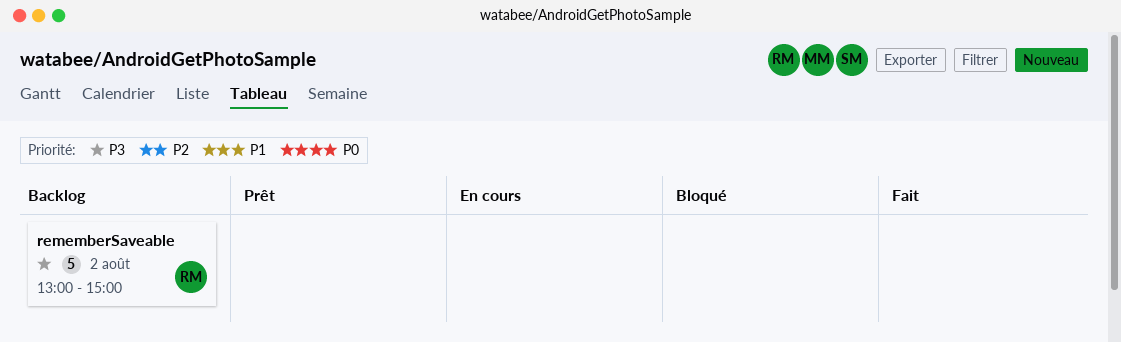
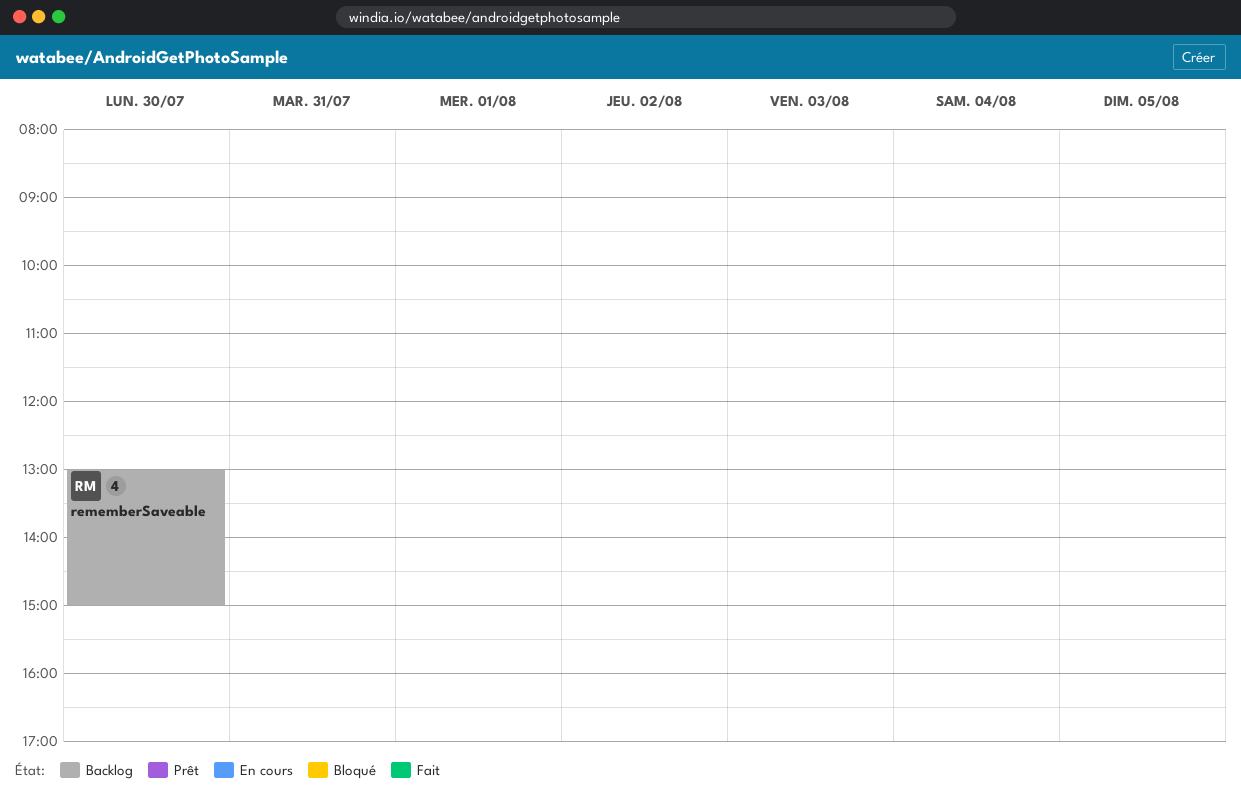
rememberSaveable, estimate: 5 -> 4
rememberSaveable, day: Aug 2 -> Jul 30

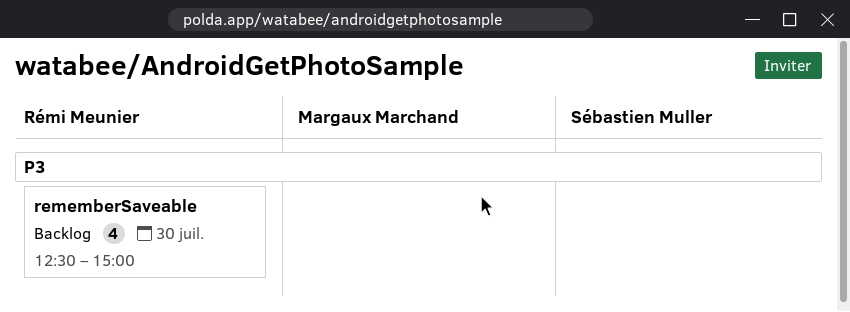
rememberSaveable, begins: 13:00 -> 12:30

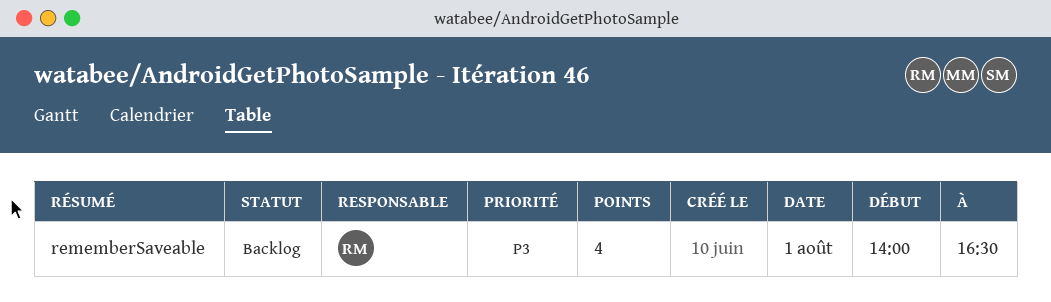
rememberSaveable, day: Jul 30 -> Aug 1
rememberSaveable, begins: 12:30 -> 14:00
rememberSaveable, ends: 15:00 -> 16:30

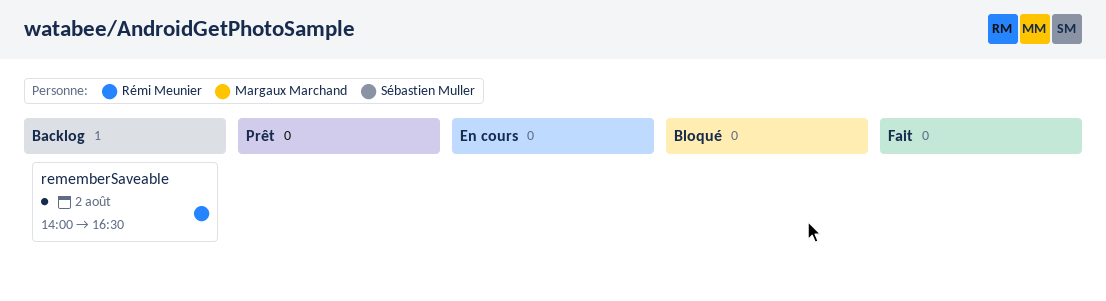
rememberSaveable, estimate: 4 -> 1
rememberSaveable, day: Aug 1 -> Aug 2

